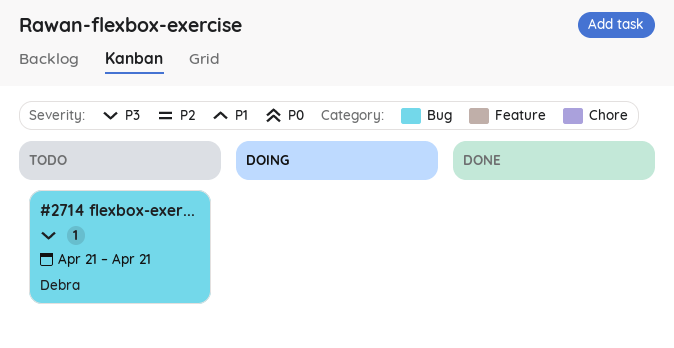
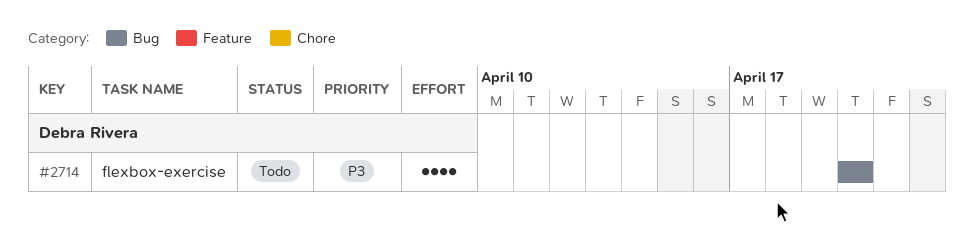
#2714, estimate: 1 -> 4
#2714, start: Apr 21 -> Apr 20
#2714, due: Apr 21 -> Apr 20

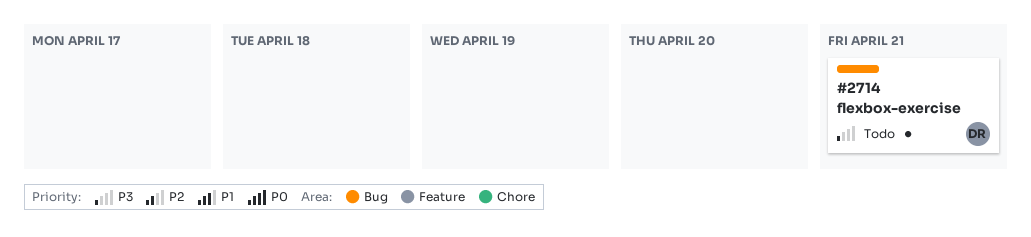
#2714, estimate: 4 -> 1
#2714, due: Apr 20 -> Apr 21

